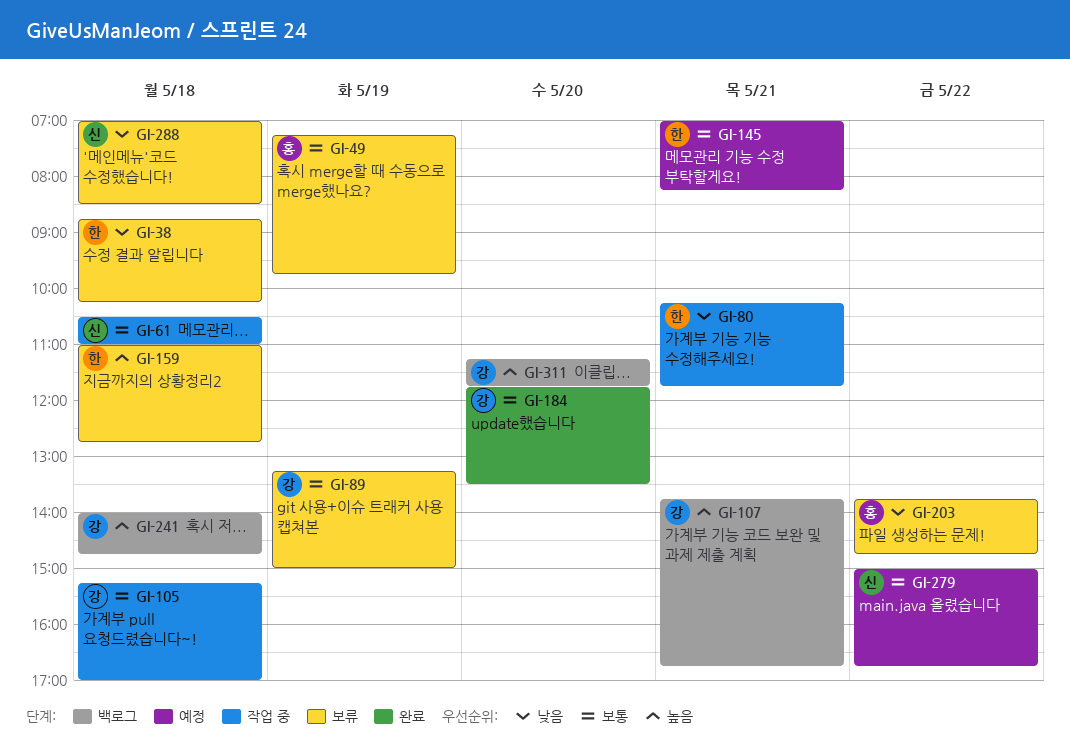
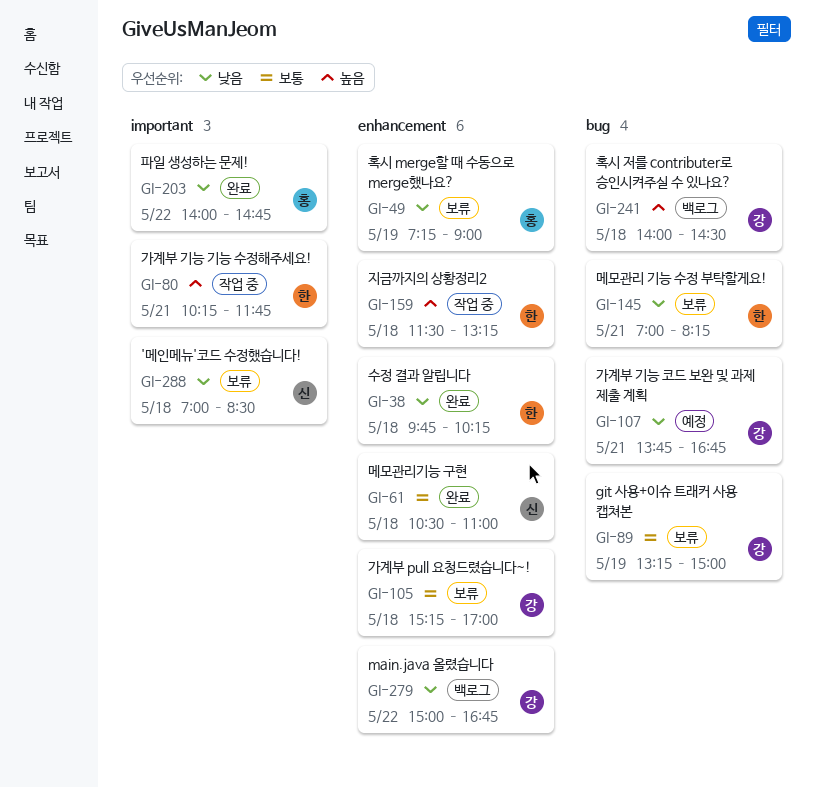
GI-38, status: 보류 -> 완료
GI-38, begins: 08:45 -> 09:45
GI-49, priority: 보통 -> 낮음
GI-49, ends: 09:45 -> 09:00
GI-61, status: 작업 중 -> 완료
GI-80, priority: 낮음 -> 높음
GI-105, status: 작업 중 -> 보류
GI-107, status: 백로그 -> 예정
GI-107, priority: 높음 -> 낮음
GI-145, status: 예정 -> 보류
GI-145, priority: 보통 -> 낮음
GI-159, status: 보류 -> 작업 중
GI-159, begins: 11:00 -> 11:30
GI-159, ends: 12:45 -> 13:15
GI-184: present -> none
GI-203, status: 보류 -> 완료
GI-203, begins: 13:45 -> 14:00
GI-241, ends: 14:45 -> 14:30
GI-279, status: 예정 -> 백로그
GI-279, owner: 신 -> 강
GI-279, priority: 보통 -> 낮음
GI-311: present -> none

